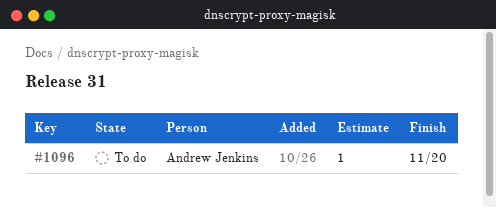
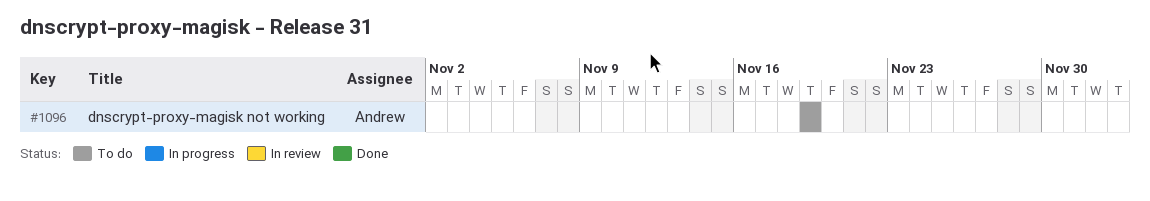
#1096, due: Nov 20 -> Nov 19

